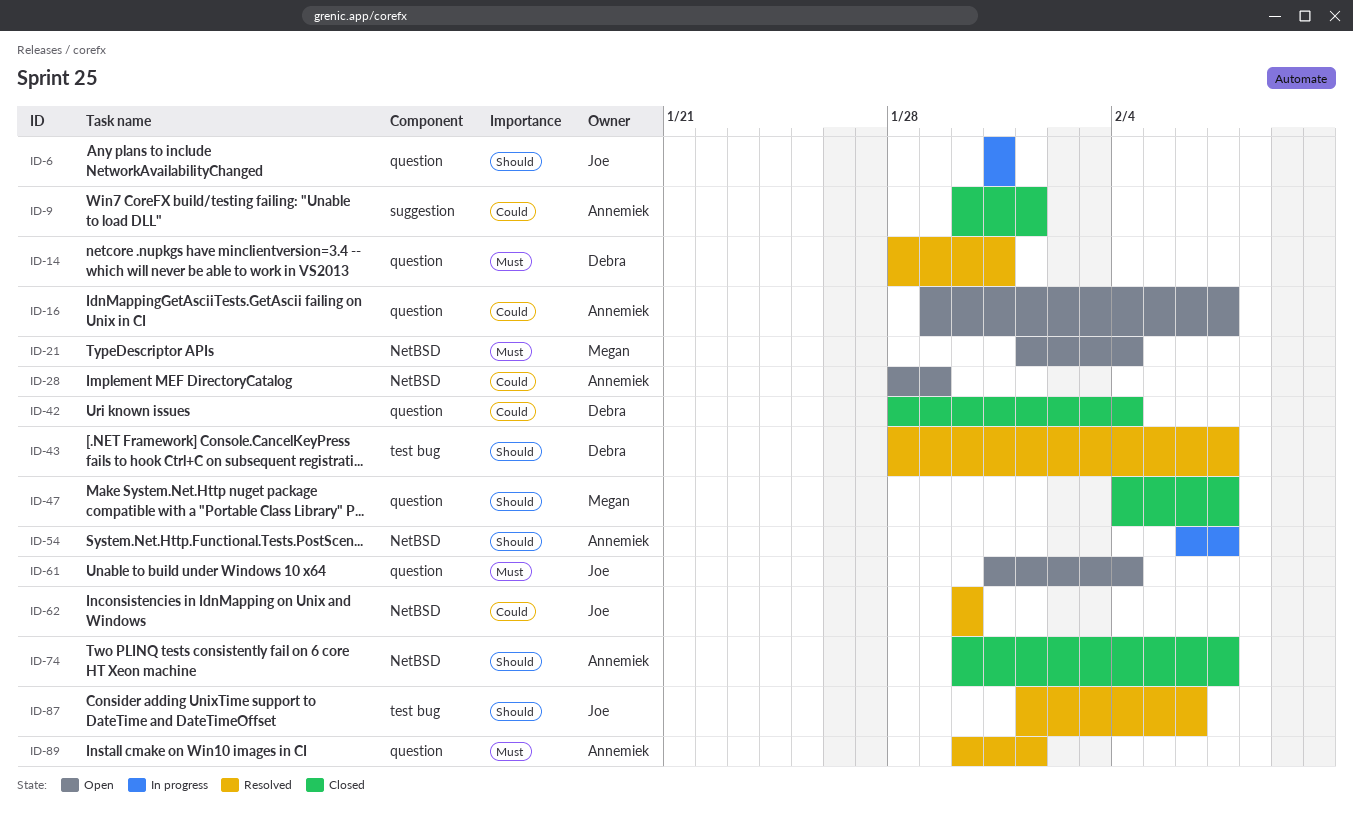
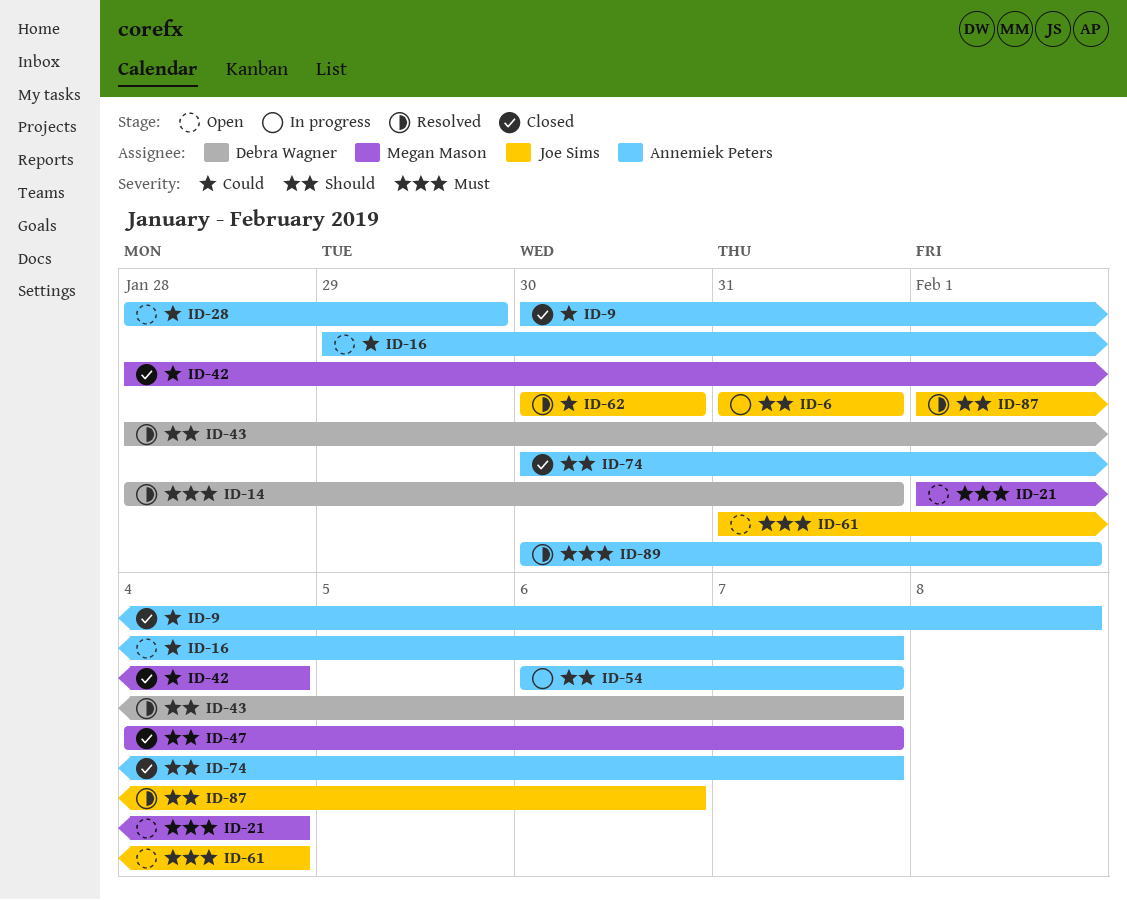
ID-9, due: Feb 1 -> Feb 8
ID-42, owner: Debra Wagner -> Megan Mason

